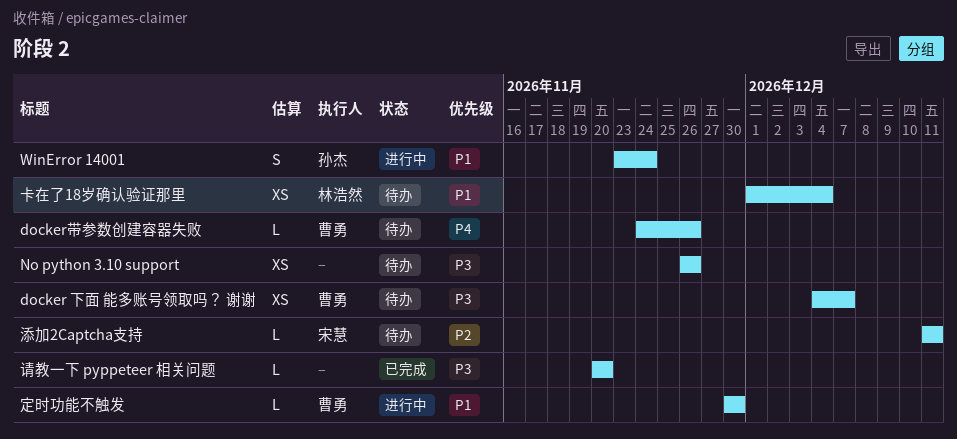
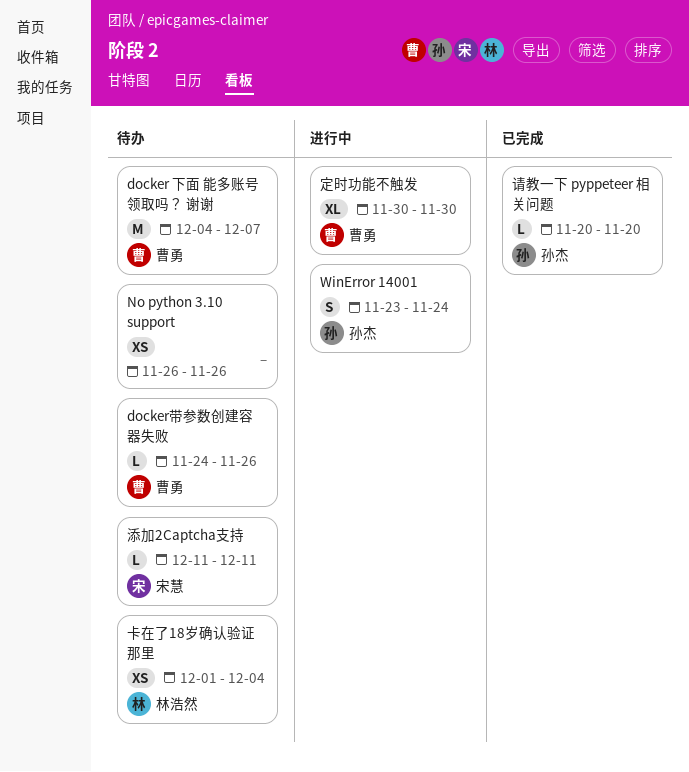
docker 下面 能多账号领取吗？ 谢谢, estimate: XS -> M
定时功能不触发, estimate: L -> XL
请教一下 pyppeteer 相关问题, owner: none -> 孙杰

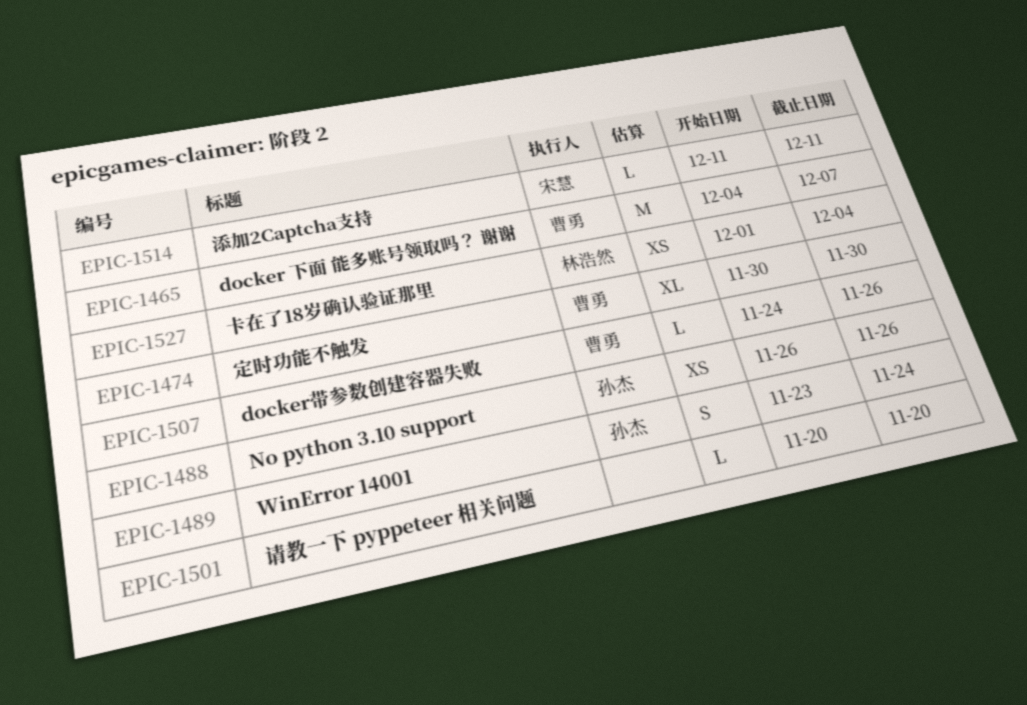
No python 3.10 support, owner: none -> 孙杰
请教一下 pyppeteer 相关问题, owner: 孙杰 -> none

